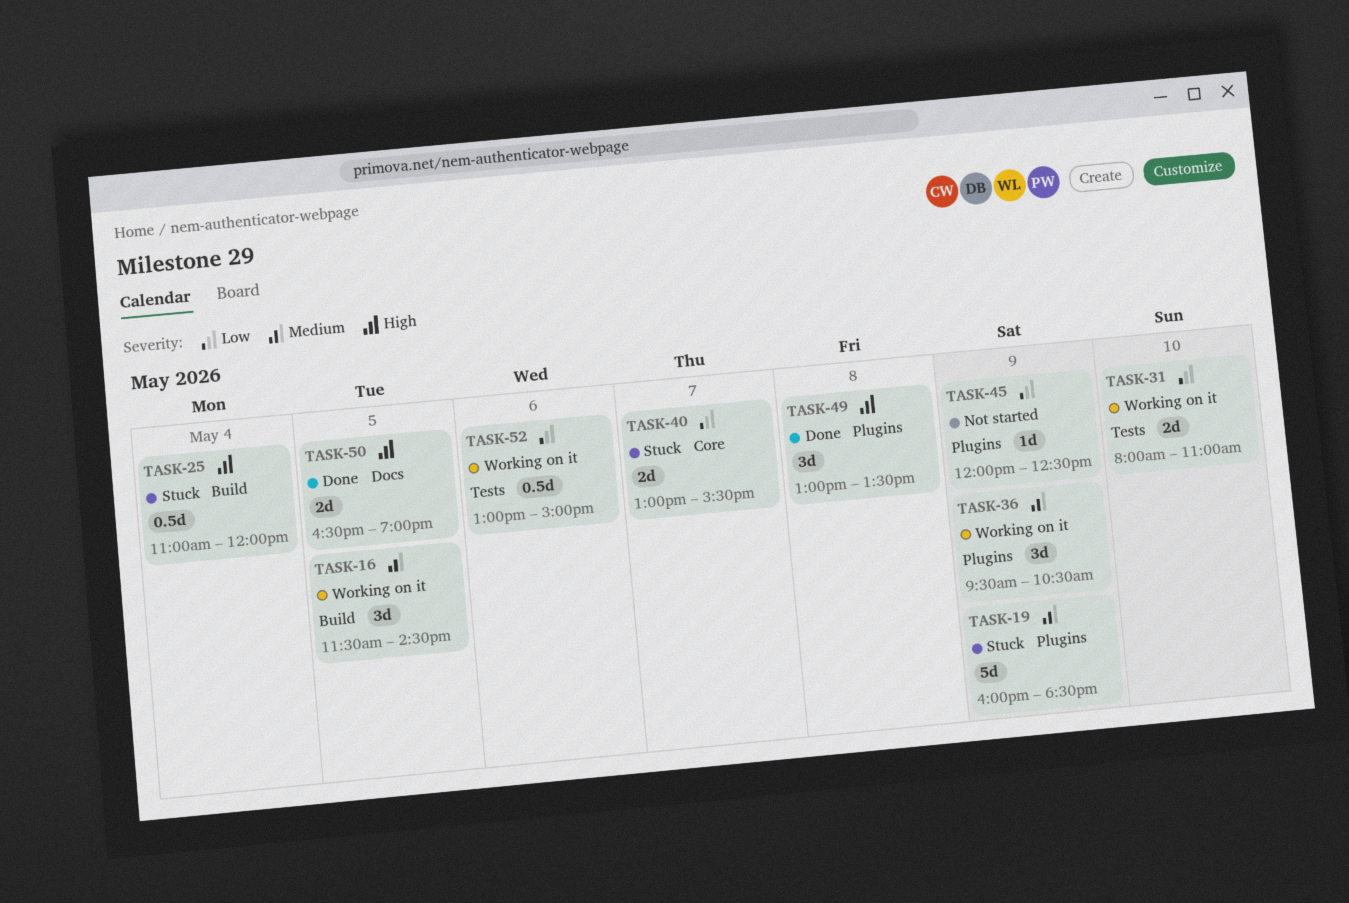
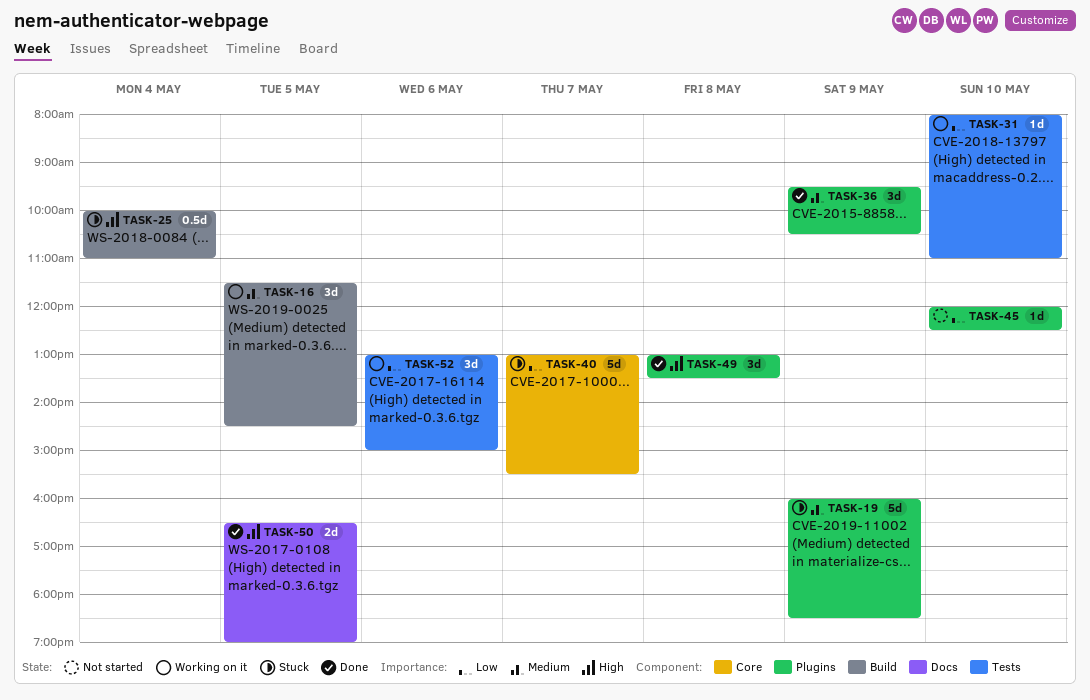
TASK-25, begins: 11:00 -> 10:00
TASK-25, ends: 12:00 -> 11:00
TASK-31, estimate: 2d -> 1d
TASK-36, status: Working on it -> Done
TASK-40, estimate: 2d -> 5d
TASK-45, day: May 9 -> May 10
TASK-52, estimate: 0.5d -> 3d

